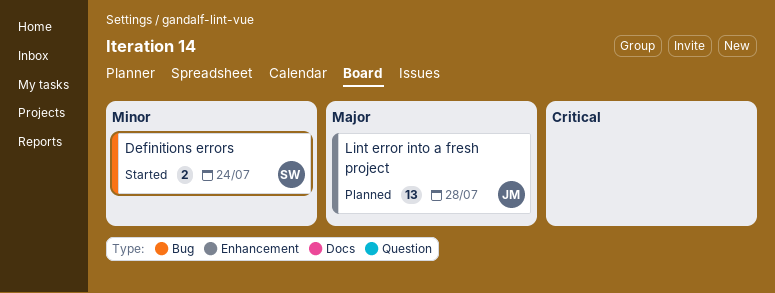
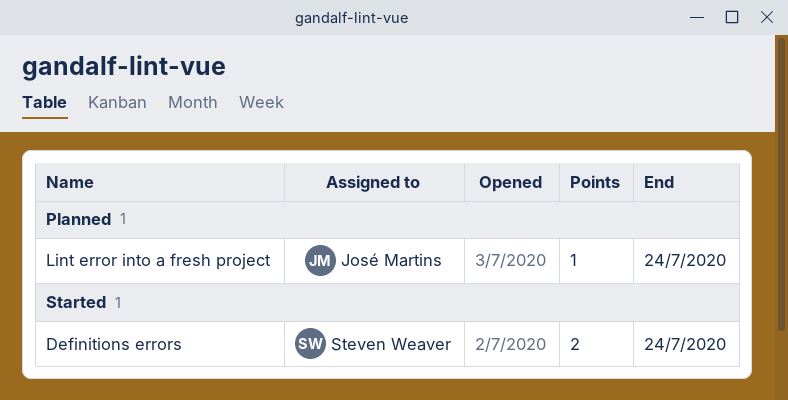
Lint error into a fresh project, estimate: 13 -> 1
Lint error into a fresh project, due: Jul 28 -> Jul 24

